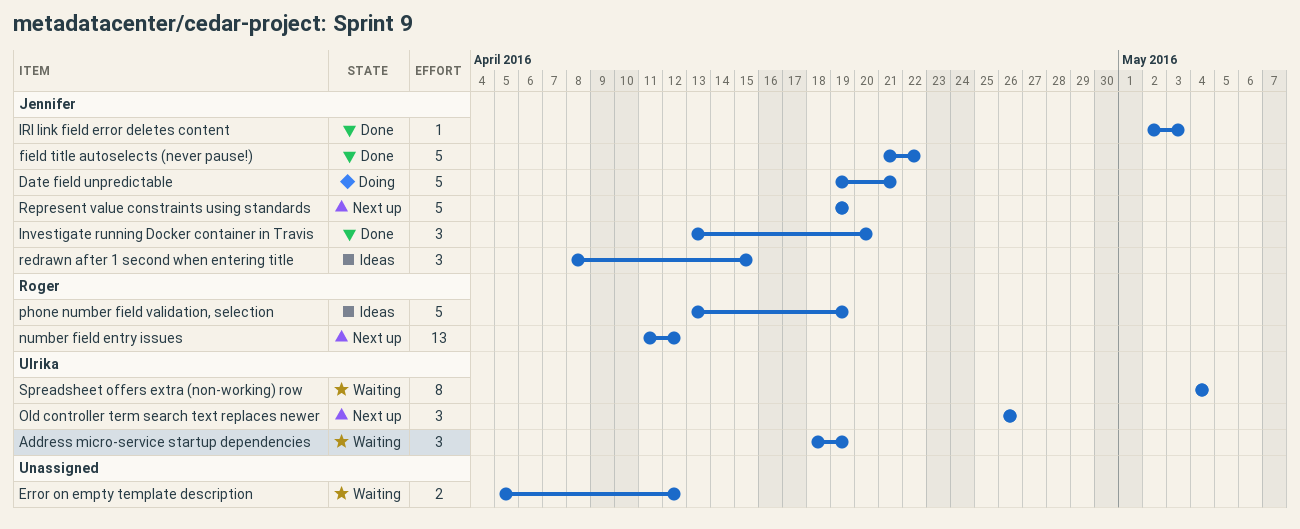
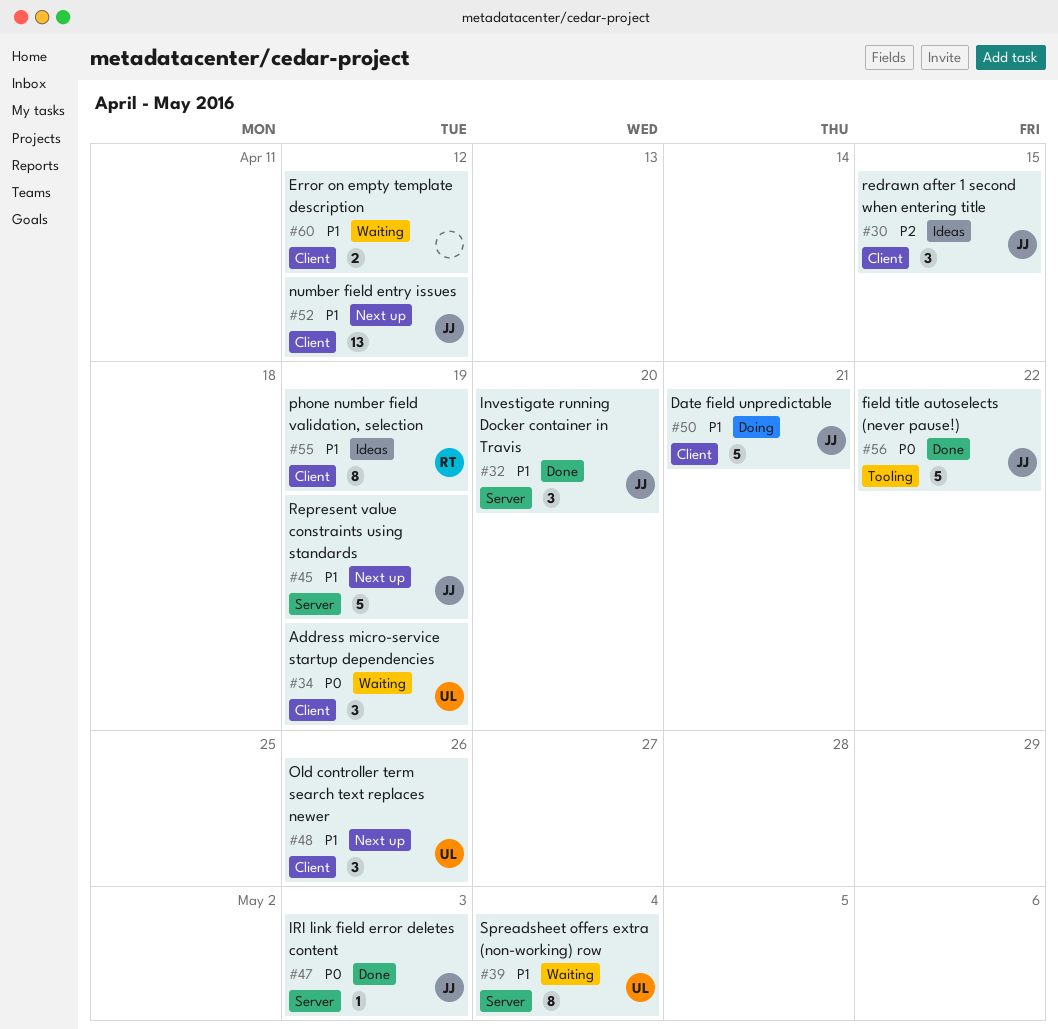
number field entry issues, owner: Roger -> Jennifer
phone number field validation, selection, estimate: 5 -> 8

